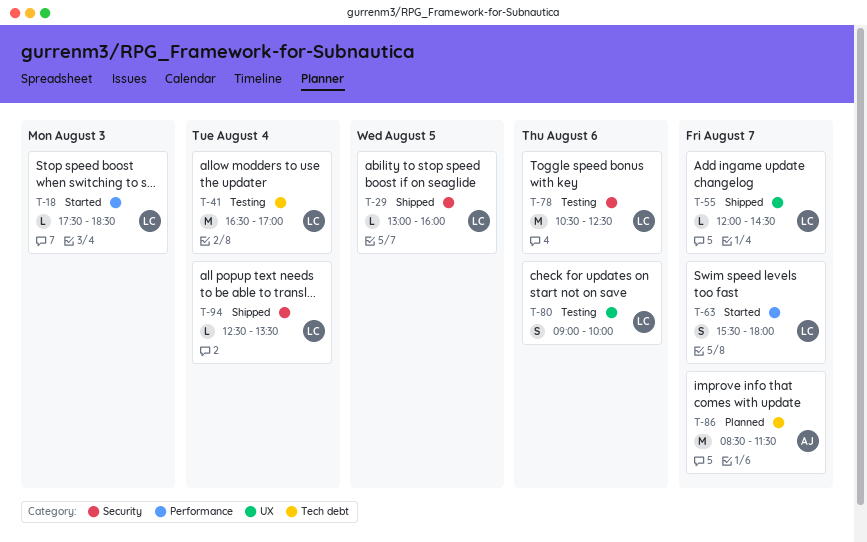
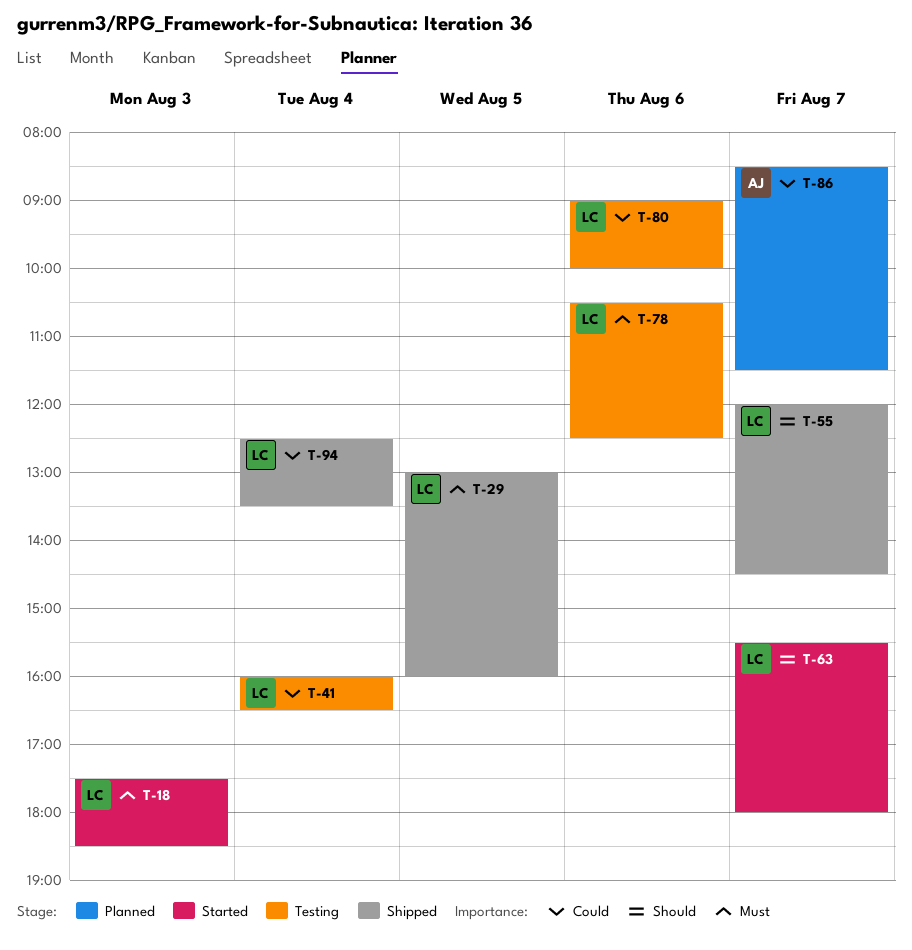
T-41, begins: 16:30 -> 16:00
T-41, ends: 17:00 -> 16:30

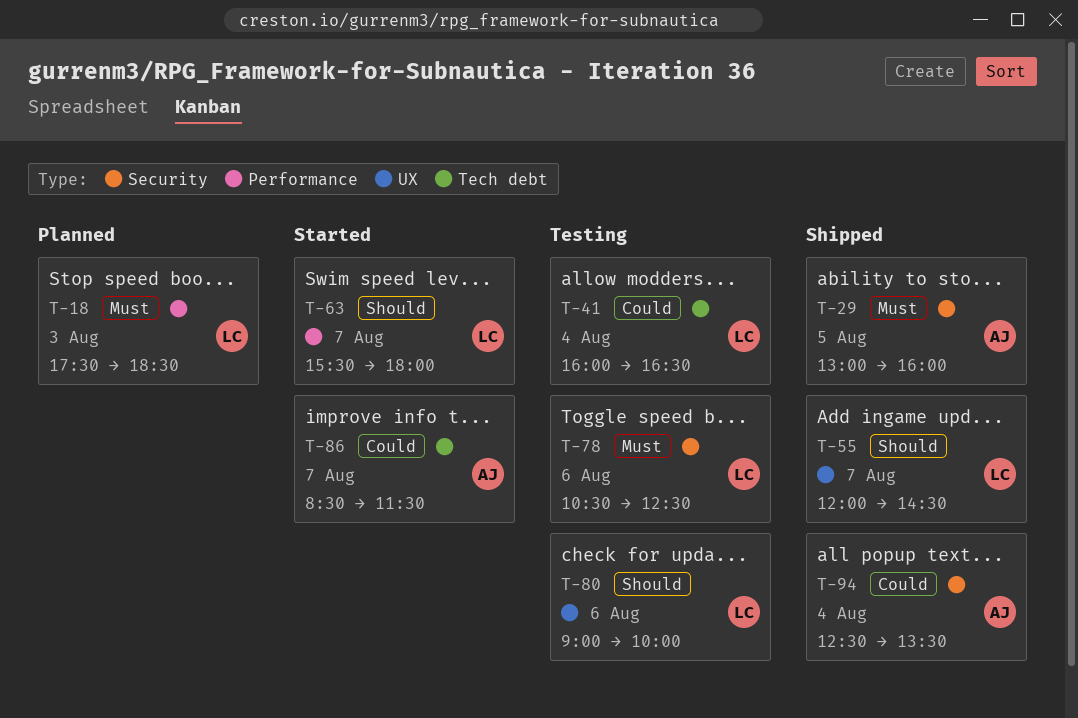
T-18, status: Started -> Planned
T-29, owner: LC -> AJ
T-80, priority: Could -> Should
T-86, status: Planned -> Started
T-94, owner: LC -> AJ

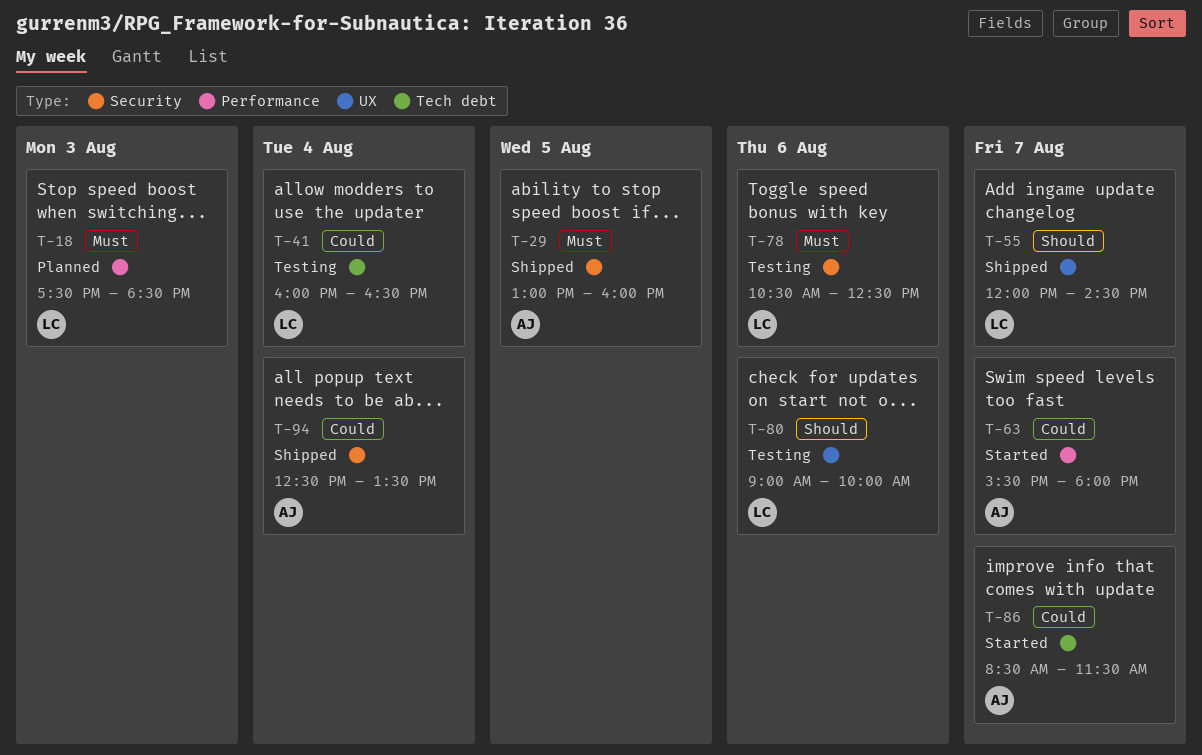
T-63, owner: LC -> AJ
T-63, priority: Should -> Could

